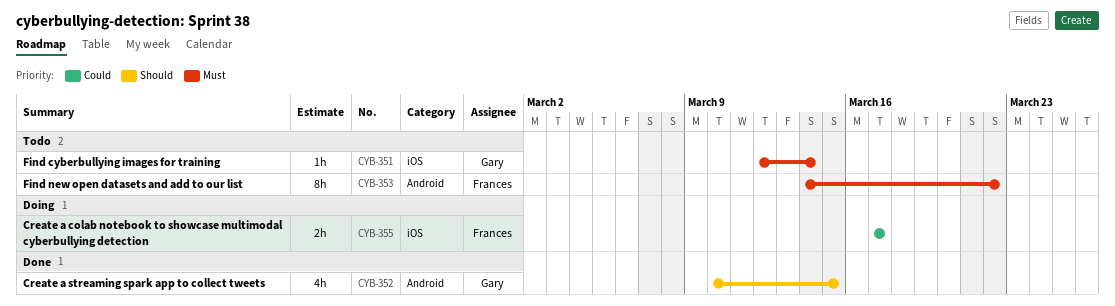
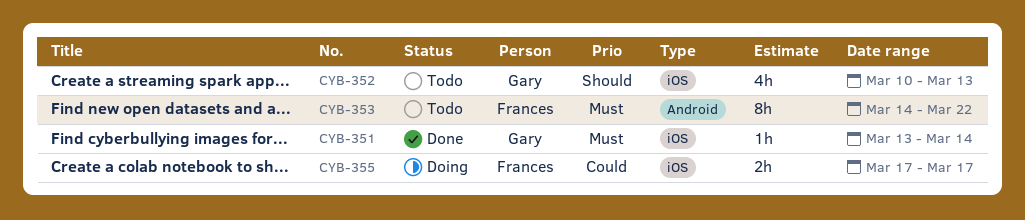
CYB-351, status: Todo -> Done
CYB-351, start: Mar 12 -> Mar 13
CYB-352, status: Done -> Todo
CYB-352, label: Android -> iOS
CYB-352, due: Mar 15 -> Mar 13

